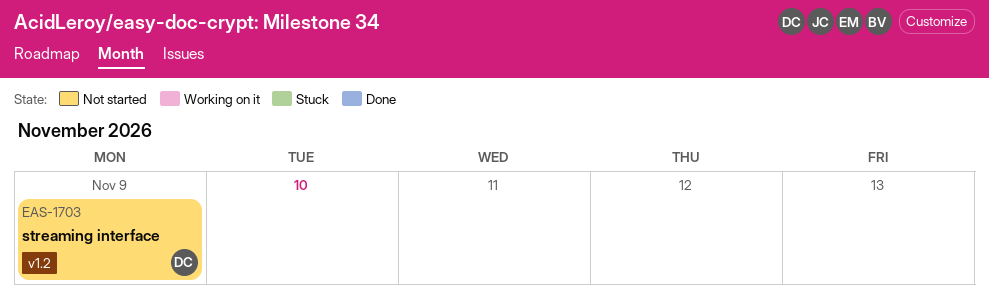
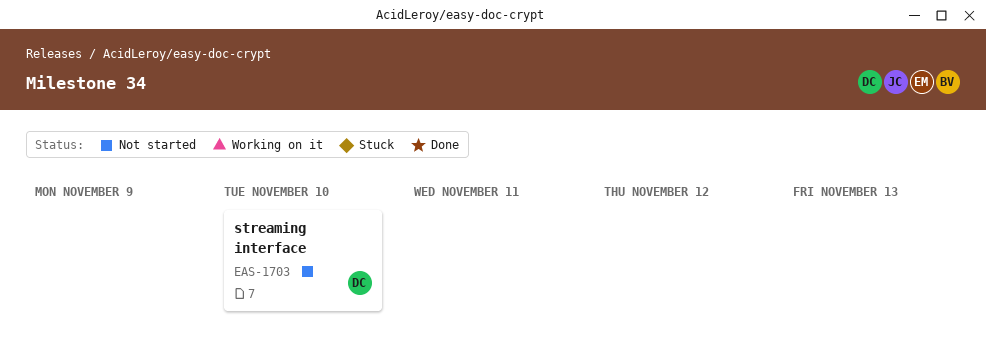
EAS-1703, due: Nov 9 -> Nov 10

